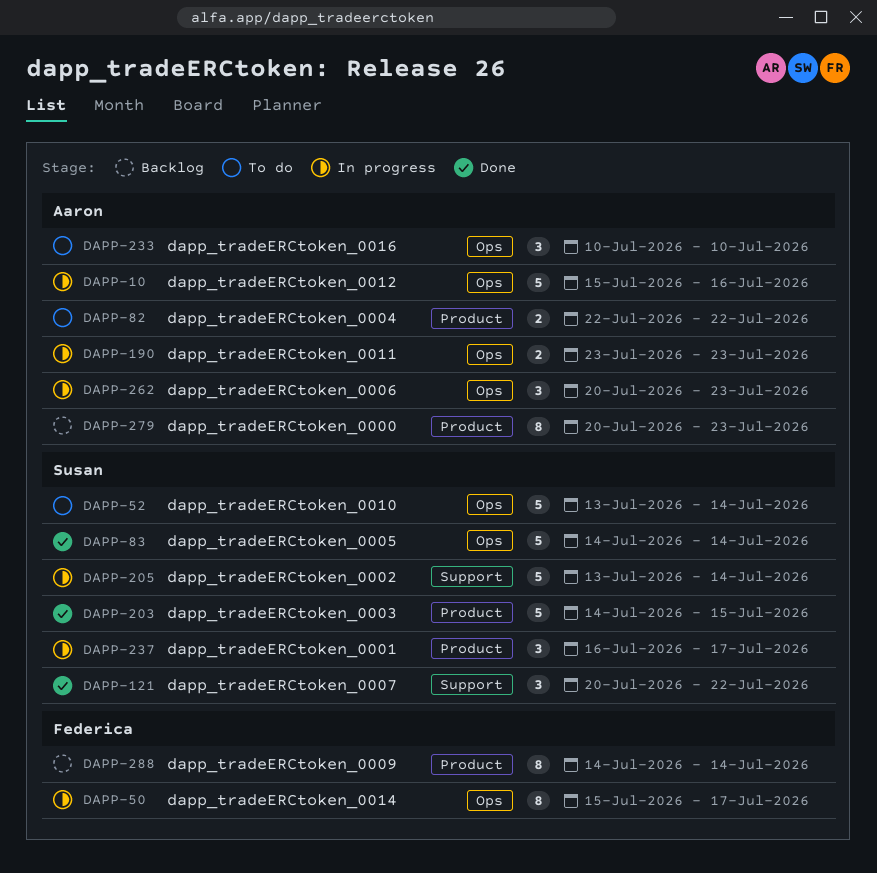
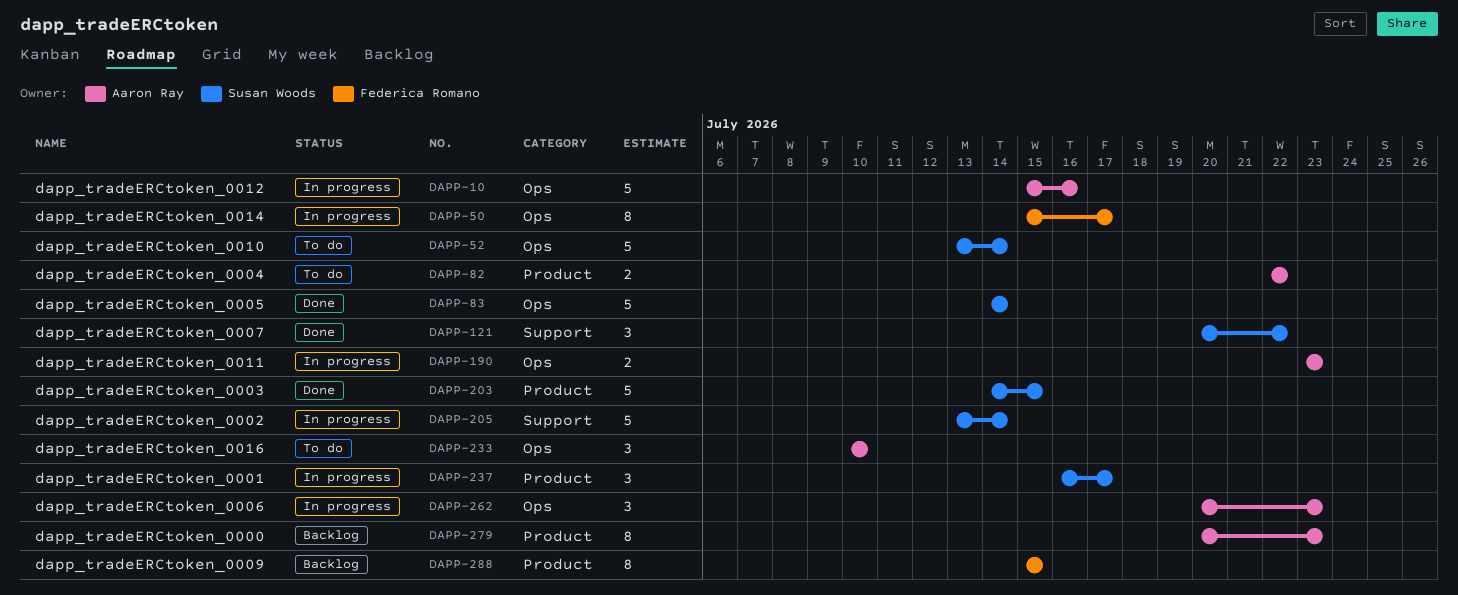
DAPP-288, start: Jul 14 -> Jul 15
DAPP-288, due: Jul 14 -> Jul 15

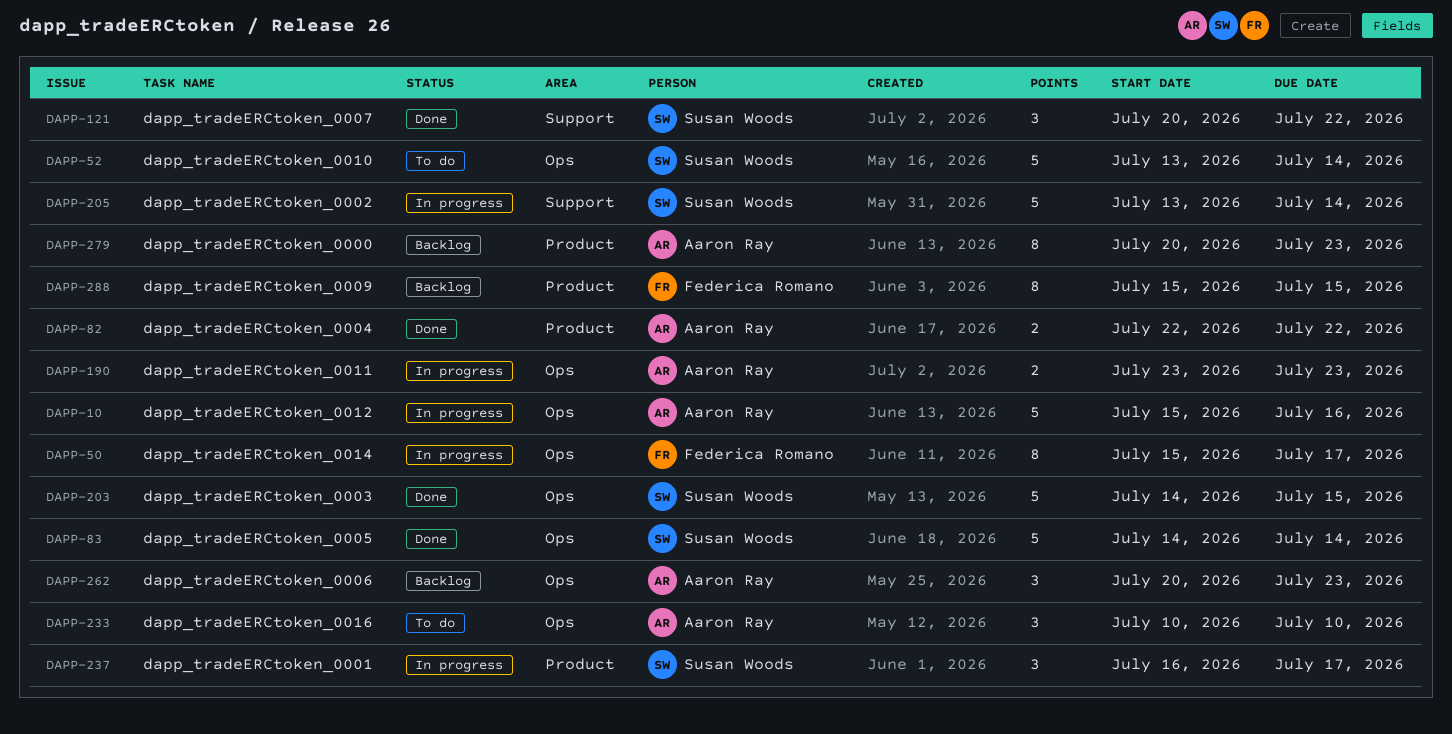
DAPP-82, status: To do -> Done
DAPP-203, label: Product -> Ops
DAPP-262, status: In progress -> Backlog

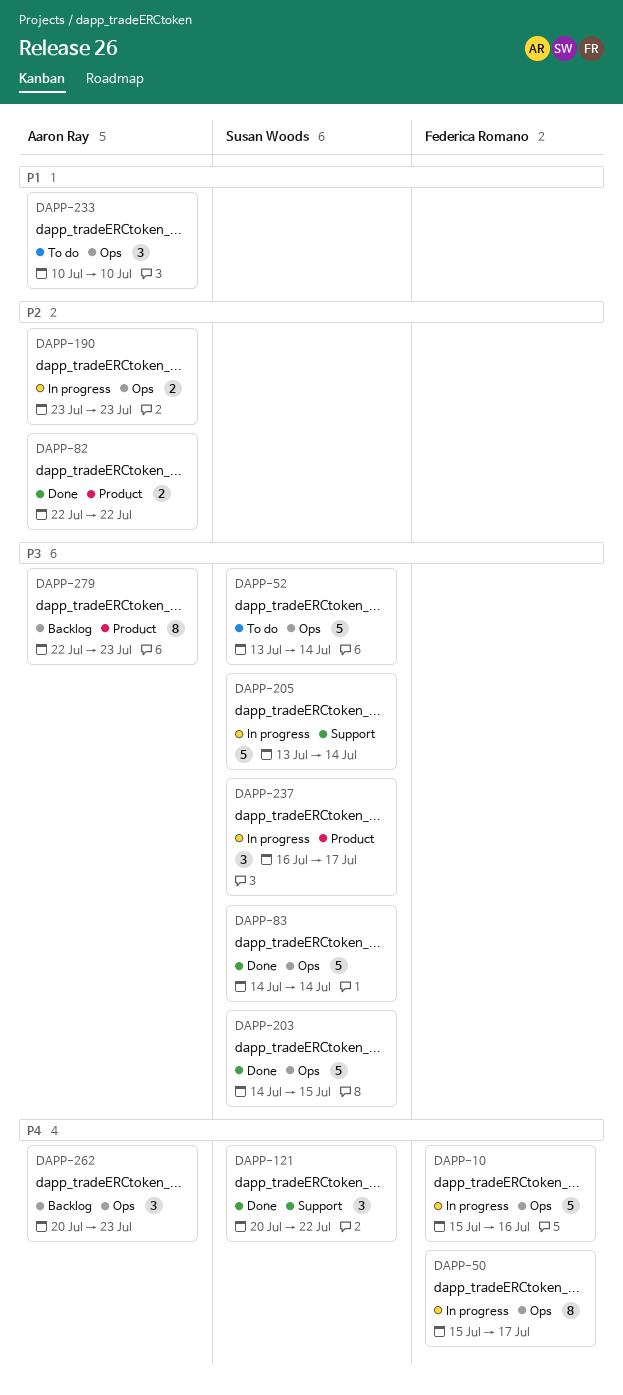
DAPP-10, owner: Aaron Ray -> Federica Romano
DAPP-279, start: Jul 20 -> Jul 22
DAPP-288: present -> none

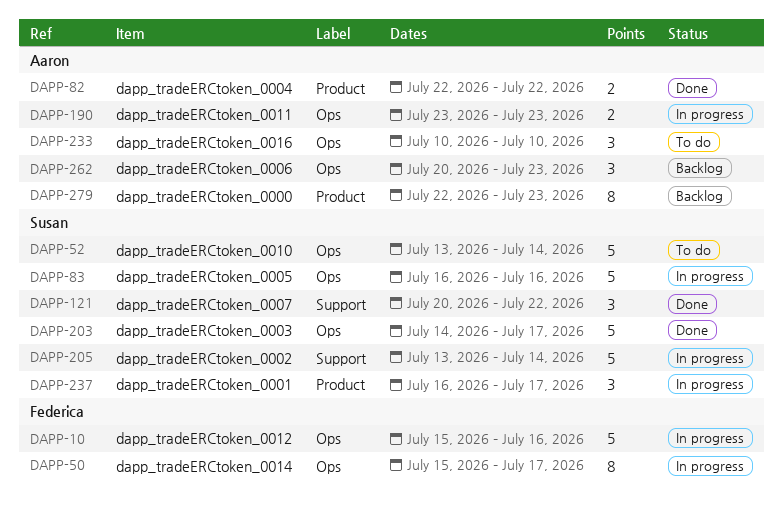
DAPP-83, status: Done -> In progress
DAPP-83, start: Jul 14 -> Jul 16
DAPP-83, due: Jul 14 -> Jul 16
DAPP-203, due: Jul 15 -> Jul 17

